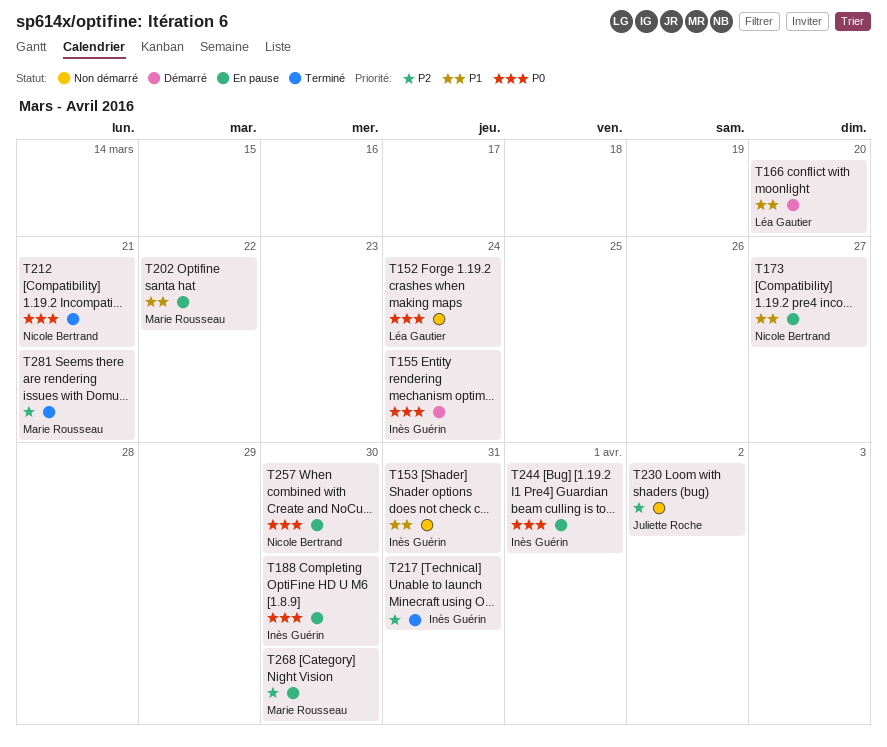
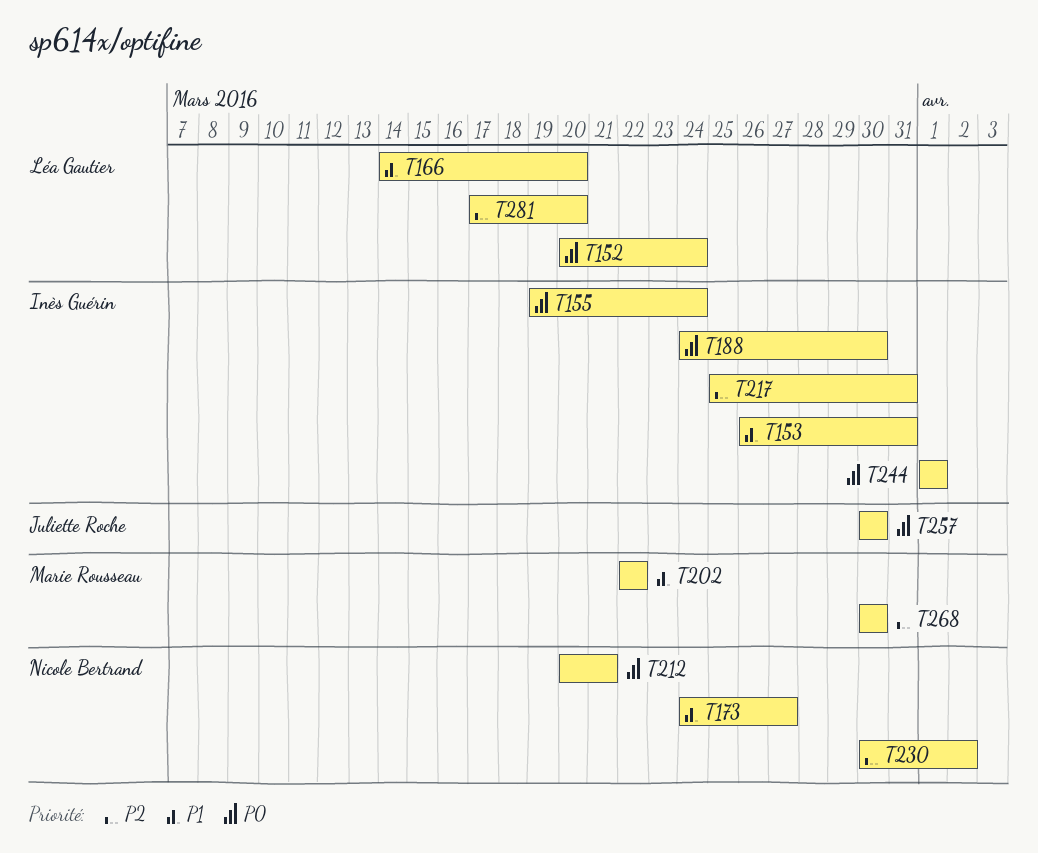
T230, owner: Juliette Roche -> Nicole Bertrand
T257, owner: Nicole Bertrand -> Juliette Roche
T281, owner: Marie Rousseau -> Léa Gautier
T281, due: Mar 21 -> Mar 20

